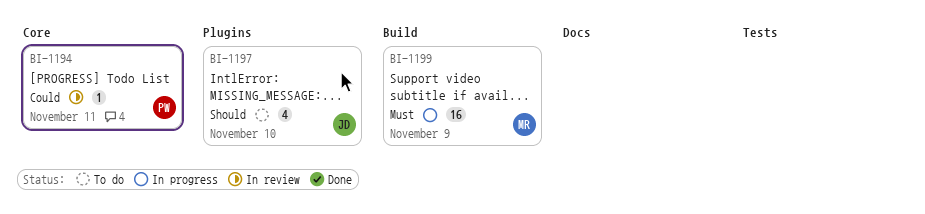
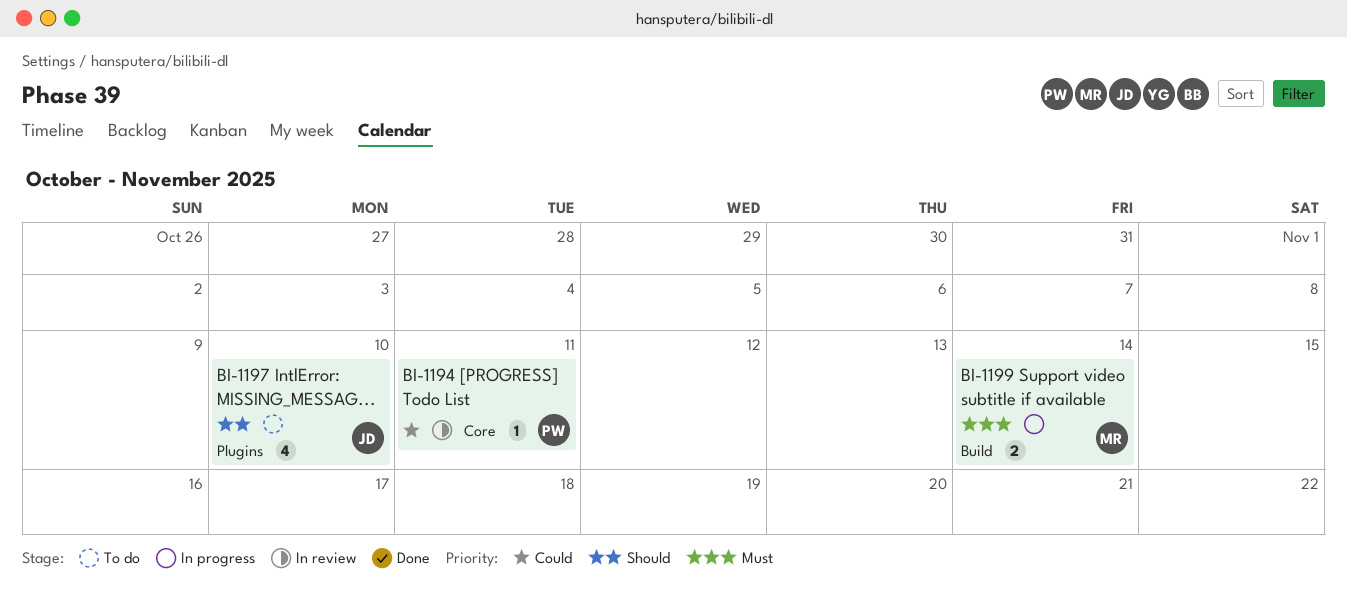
BI-1199, estimate: 16 -> 2
BI-1199, due: Nov 9 -> Nov 14

